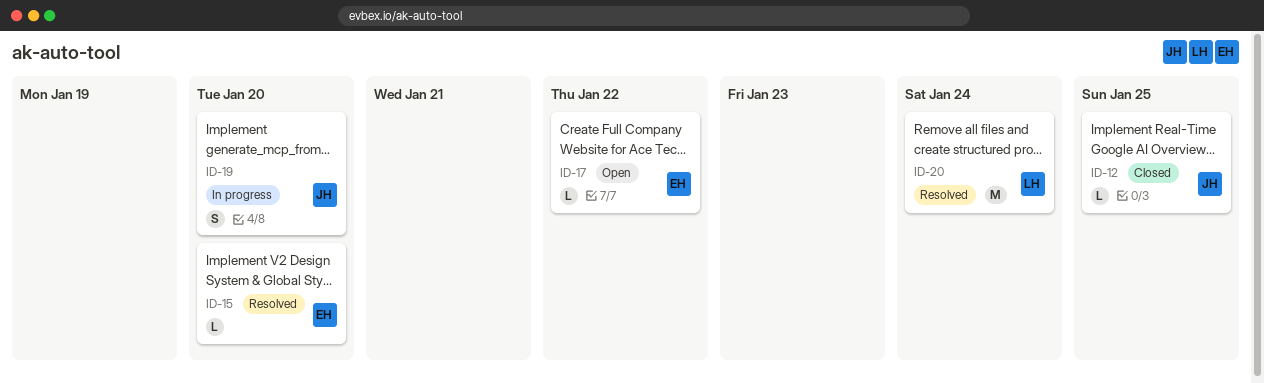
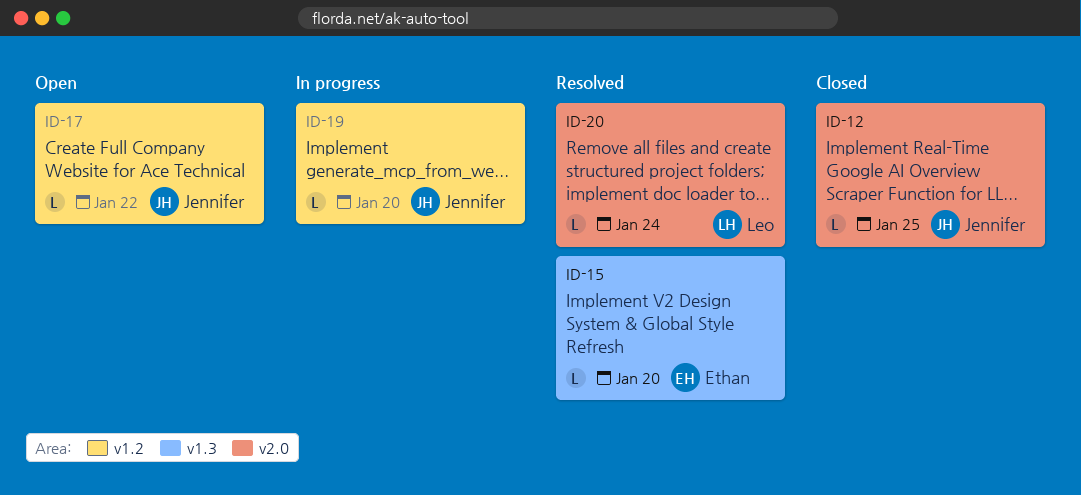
ID-17, owner: Ethan -> Jennifer
ID-19, estimate: S -> L
ID-20, estimate: M -> L

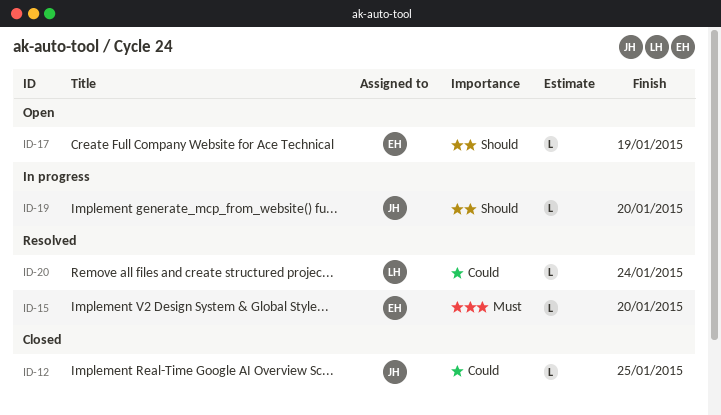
ID-17, owner: Jennifer -> Ethan
ID-17, due: Jan 22 -> Jan 19

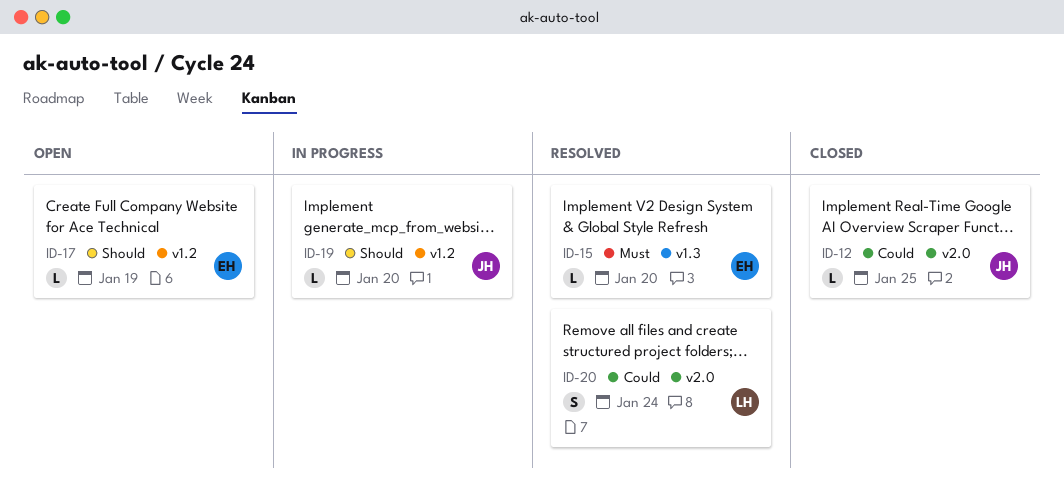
ID-20, estimate: L -> S

